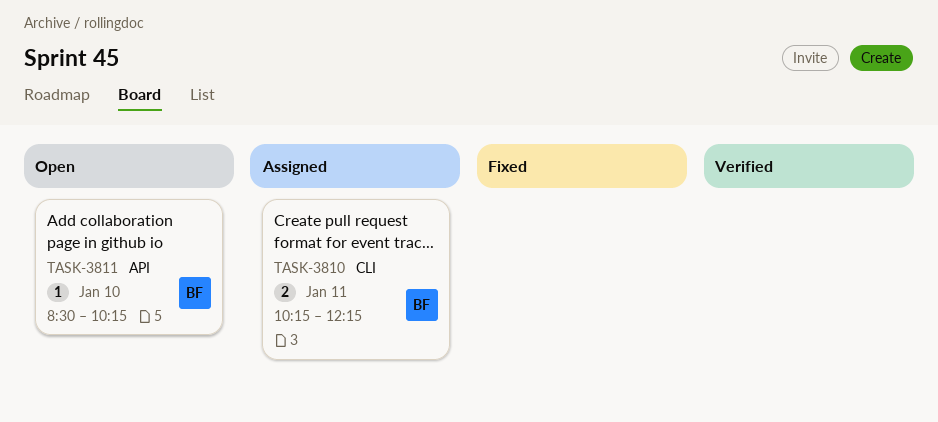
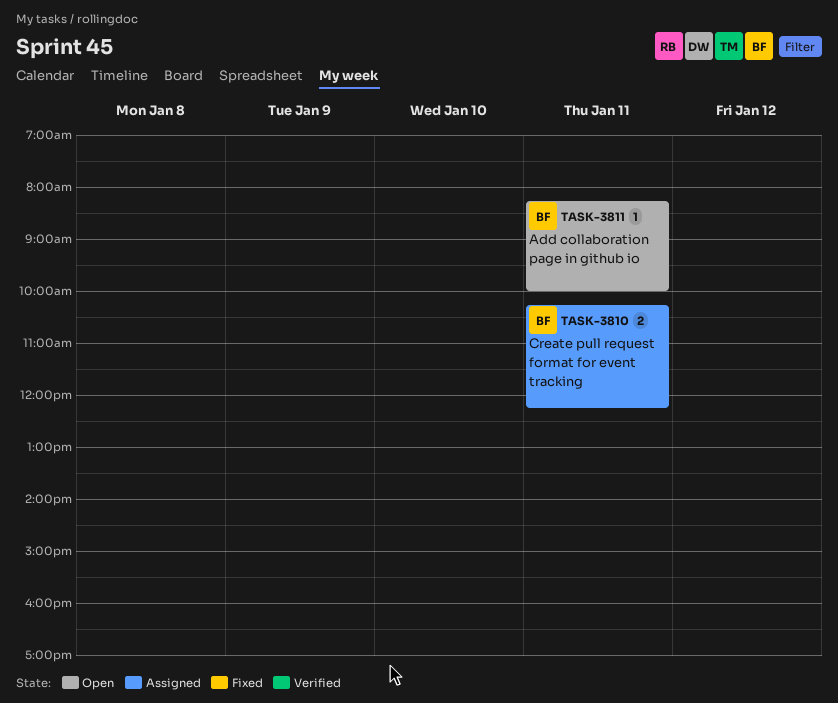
TASK-3811, day: Jan 10 -> Jan 11
TASK-3811, begins: 08:30 -> 08:15
TASK-3811, ends: 10:15 -> 10:00

